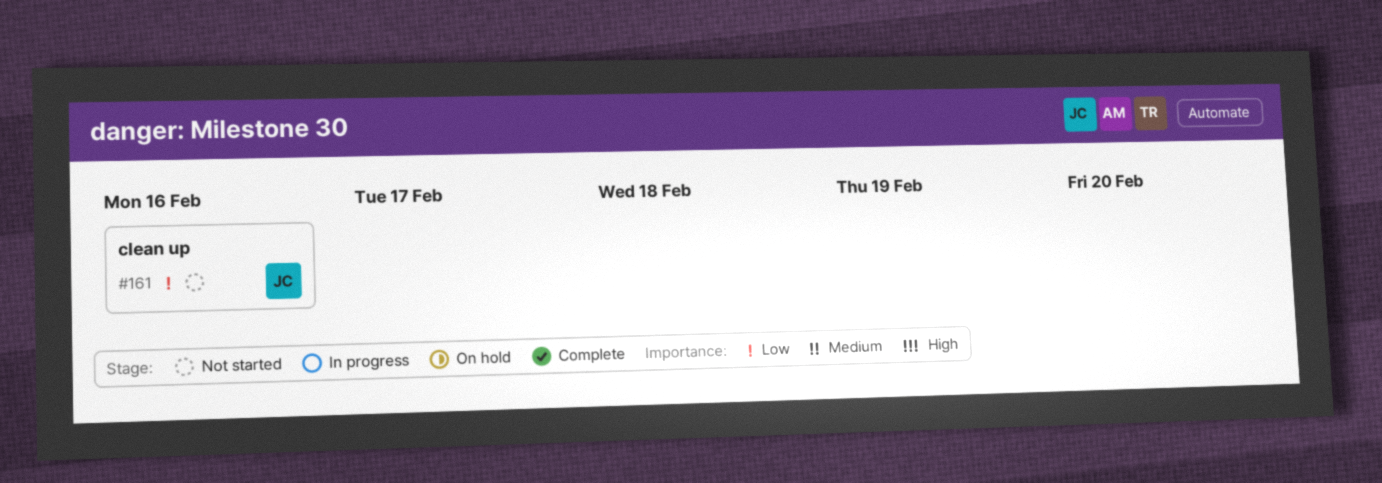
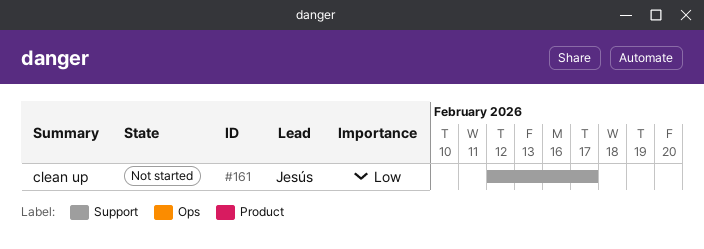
#161, due: Feb 16 -> Feb 17

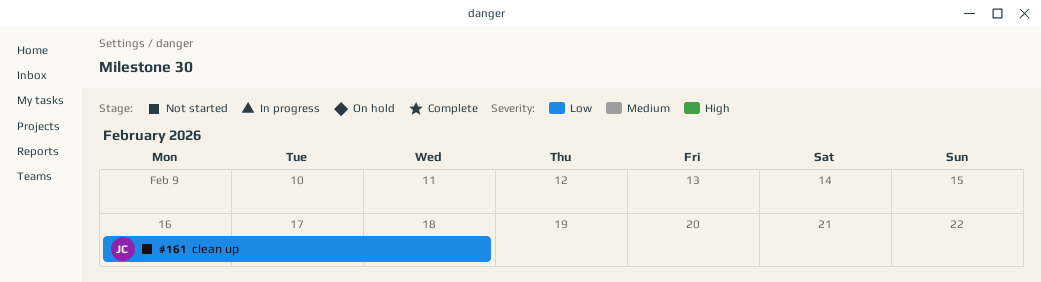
#161, start: Feb 12 -> Feb 16
#161, due: Feb 17 -> Feb 18

